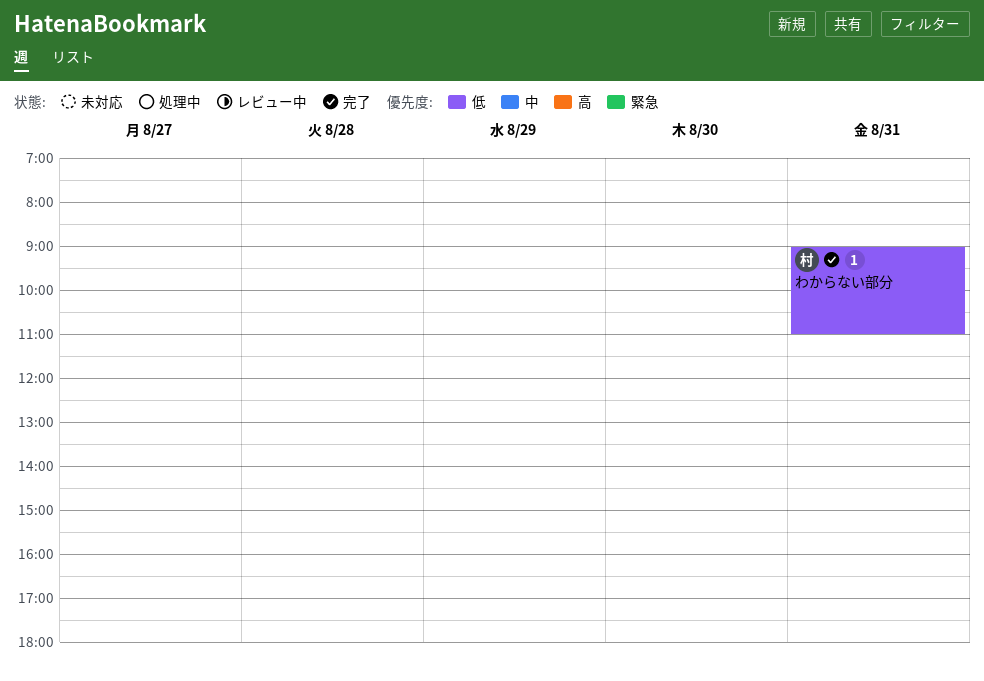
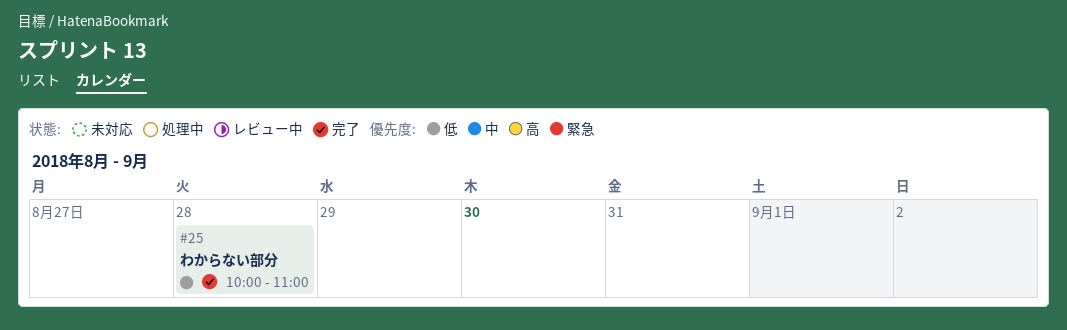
わからない部分, day: Aug 31 -> Aug 28
わからない部分, begins: 09:00 -> 10:00

